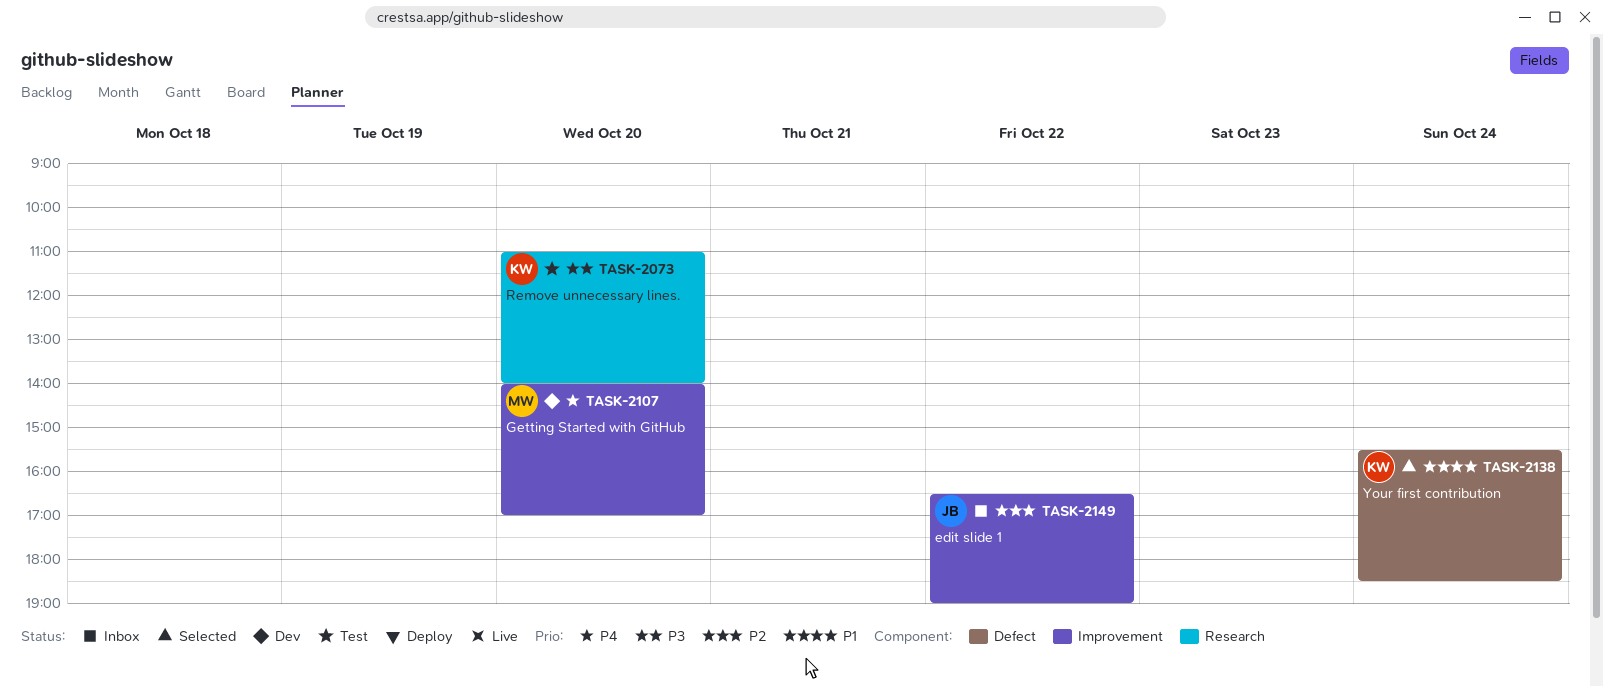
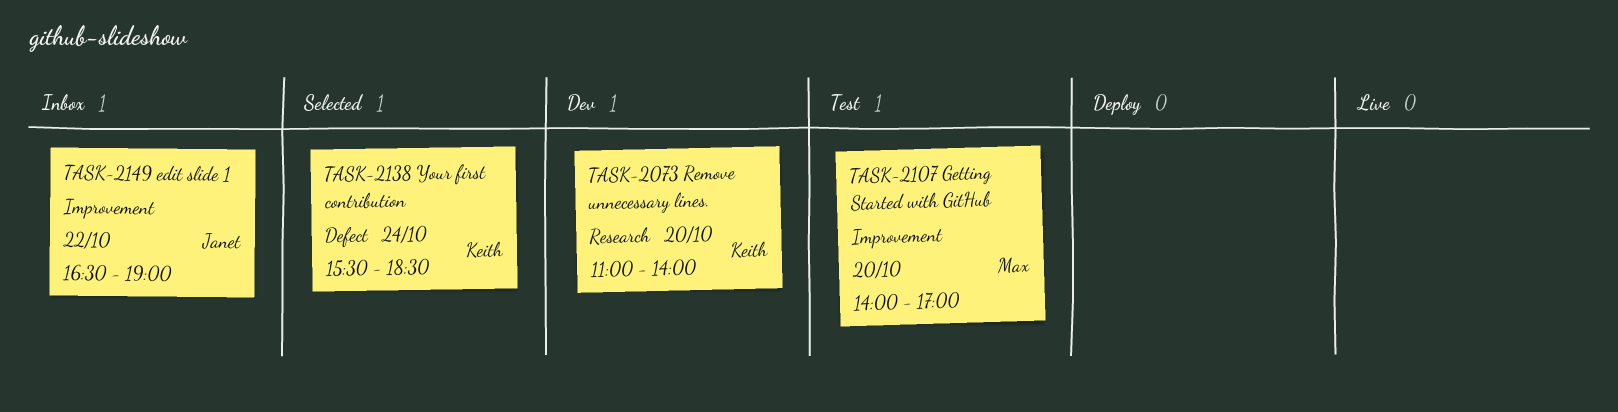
TASK-2073, status: Test -> Dev
TASK-2107, status: Dev -> Test

